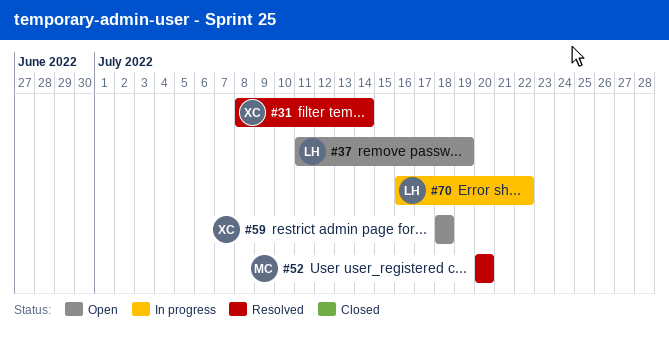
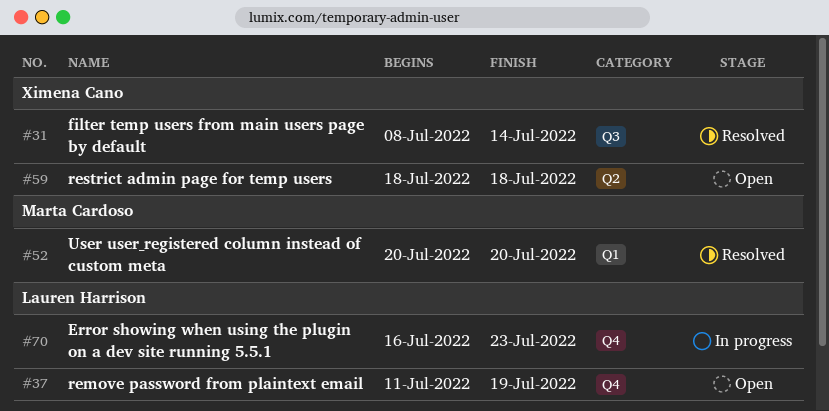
#70, due: Jul 22 -> Jul 23

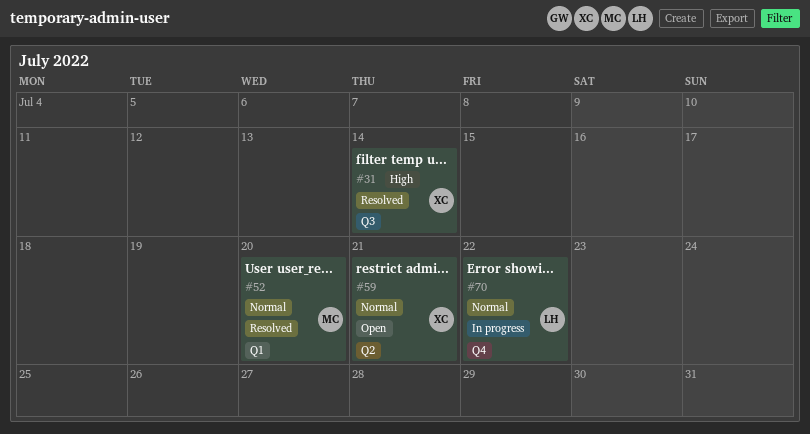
#37: present -> none
#59, due: Jul 18 -> Jul 21
#70, due: Jul 23 -> Jul 22

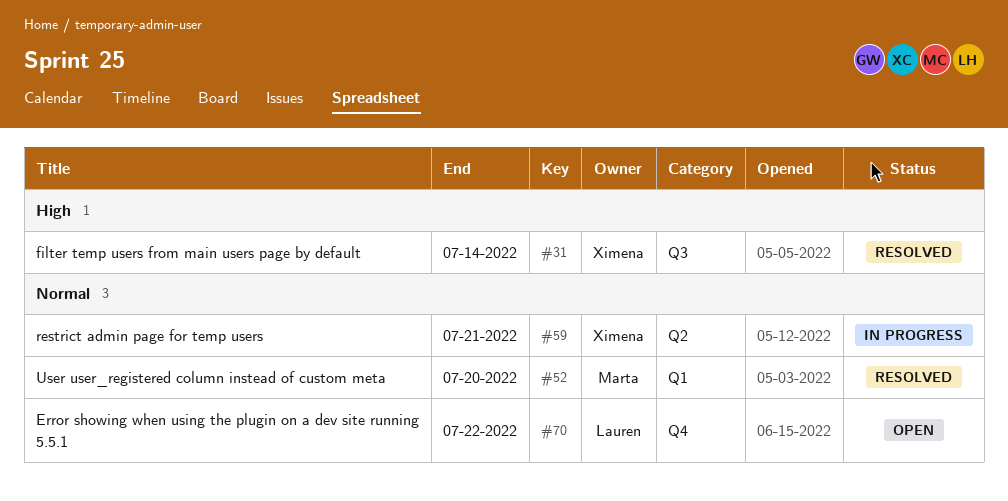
#59, status: Open -> In progress
#70, status: In progress -> Open

